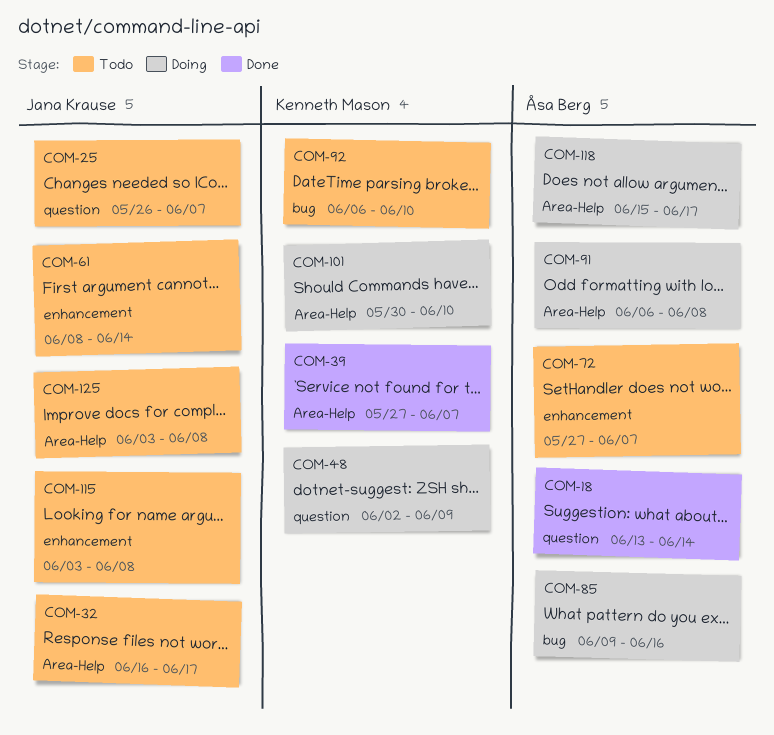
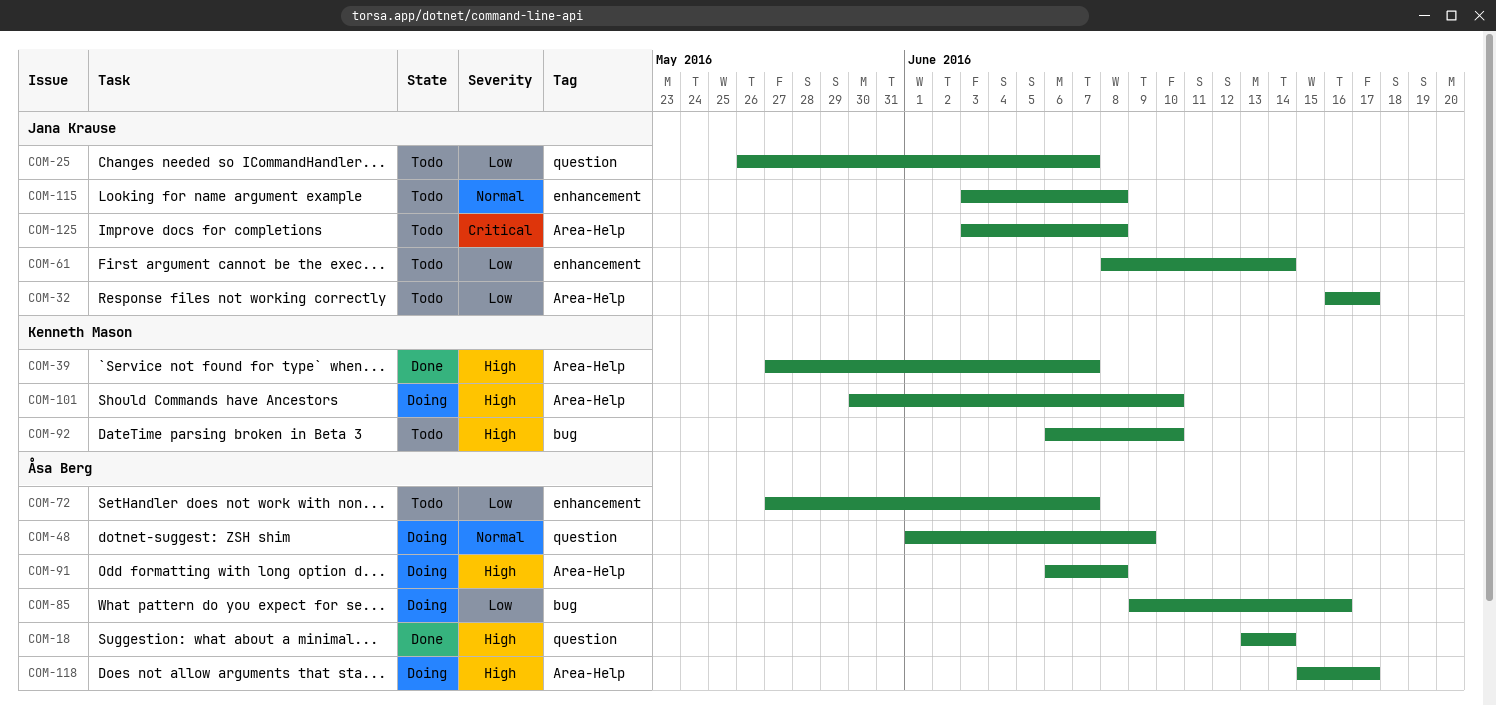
COM-48, owner: Kenneth Mason -> Åsa Berg
COM-48, start: Jun 2 -> Jun 1

